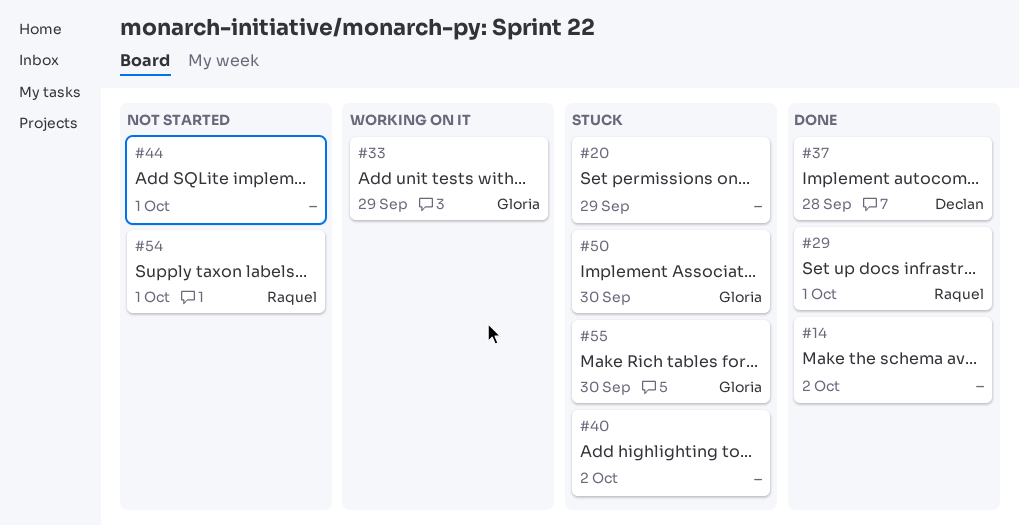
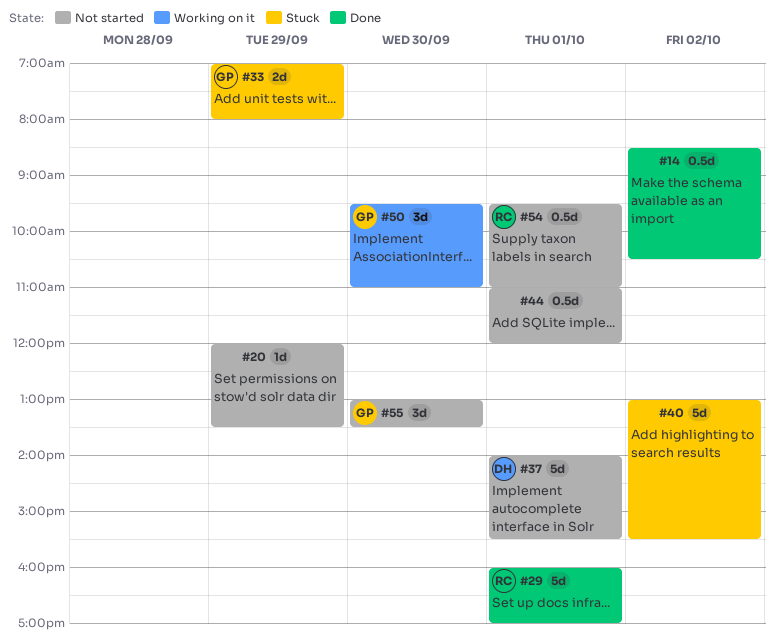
#20, status: Stuck -> Not started
#33, status: Working on it -> Stuck
#37, status: Done -> Not started
#37, day: Sep 28 -> Oct 1
#50, status: Stuck -> Working on it
#55, status: Stuck -> Not started

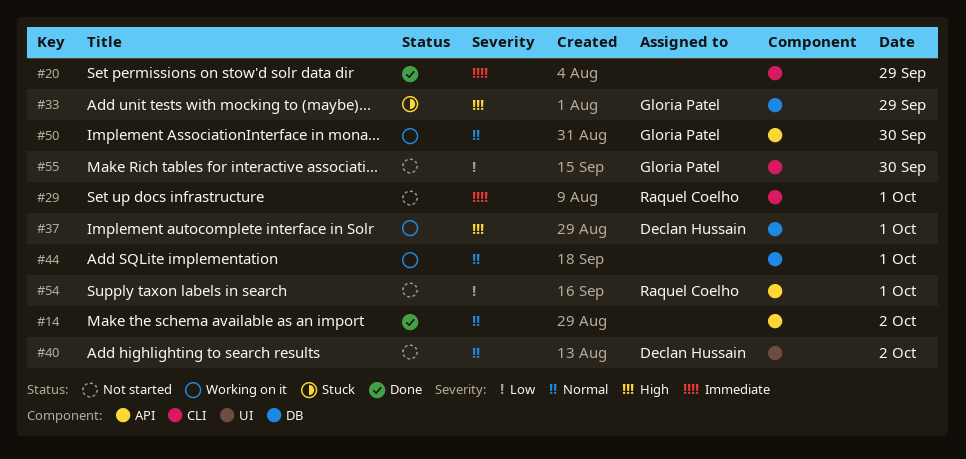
#20, status: Not started -> Done
#29, status: Done -> Not started
#37, status: Not started -> Working on it
#40, status: Stuck -> Not started
#40, owner: none -> Declan Hussain
#44, status: Not started -> Working on it

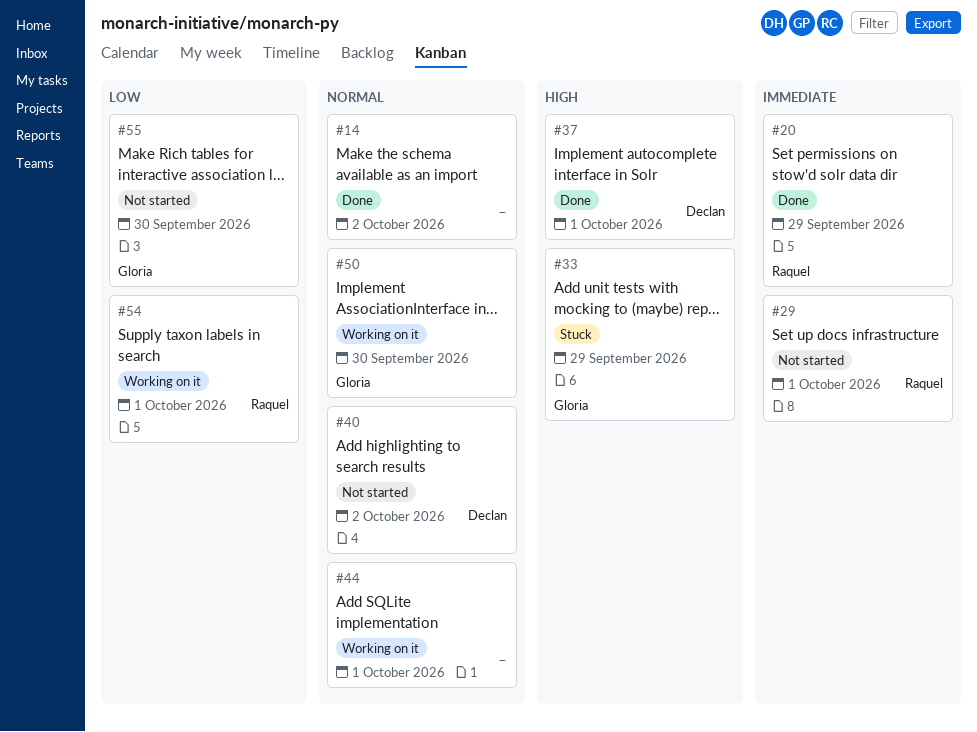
#20, owner: none -> Raquel Coelho
#37, status: Working on it -> Done
#54, status: Not started -> Working on it

